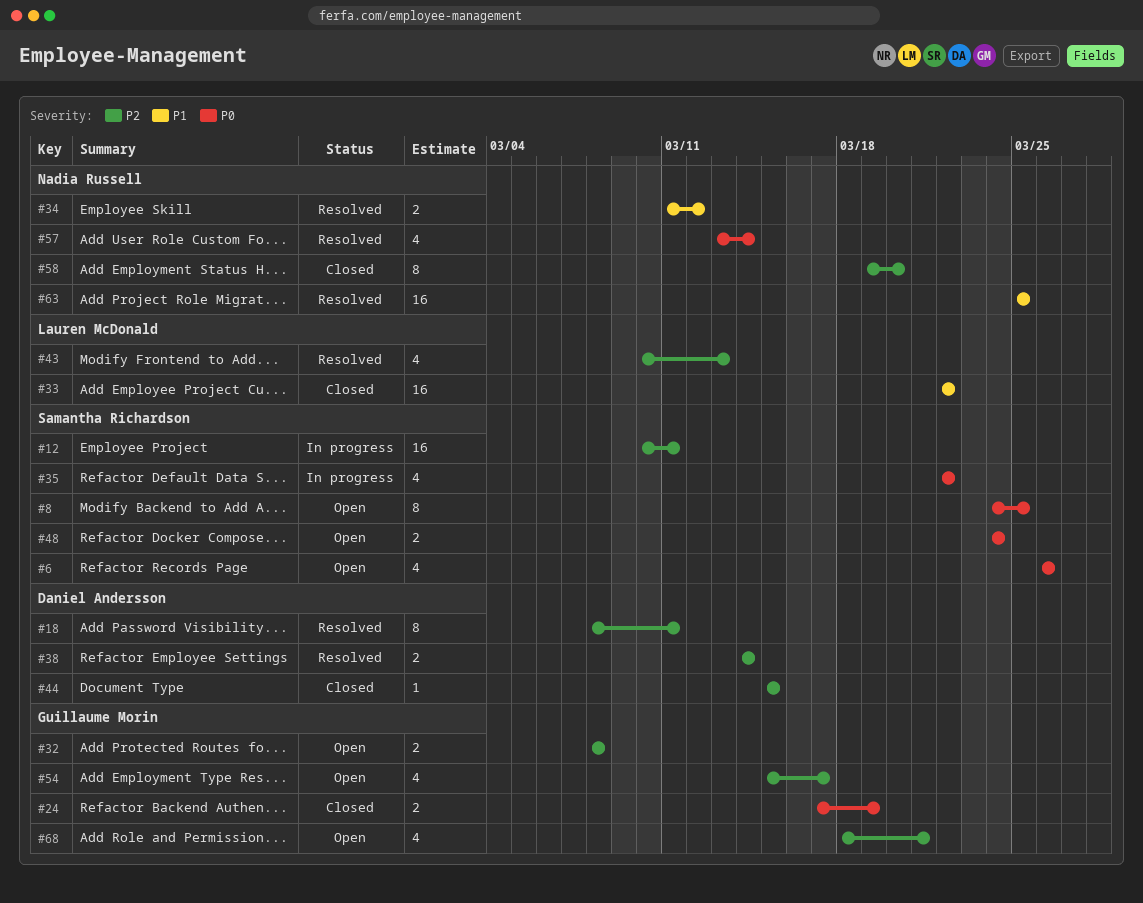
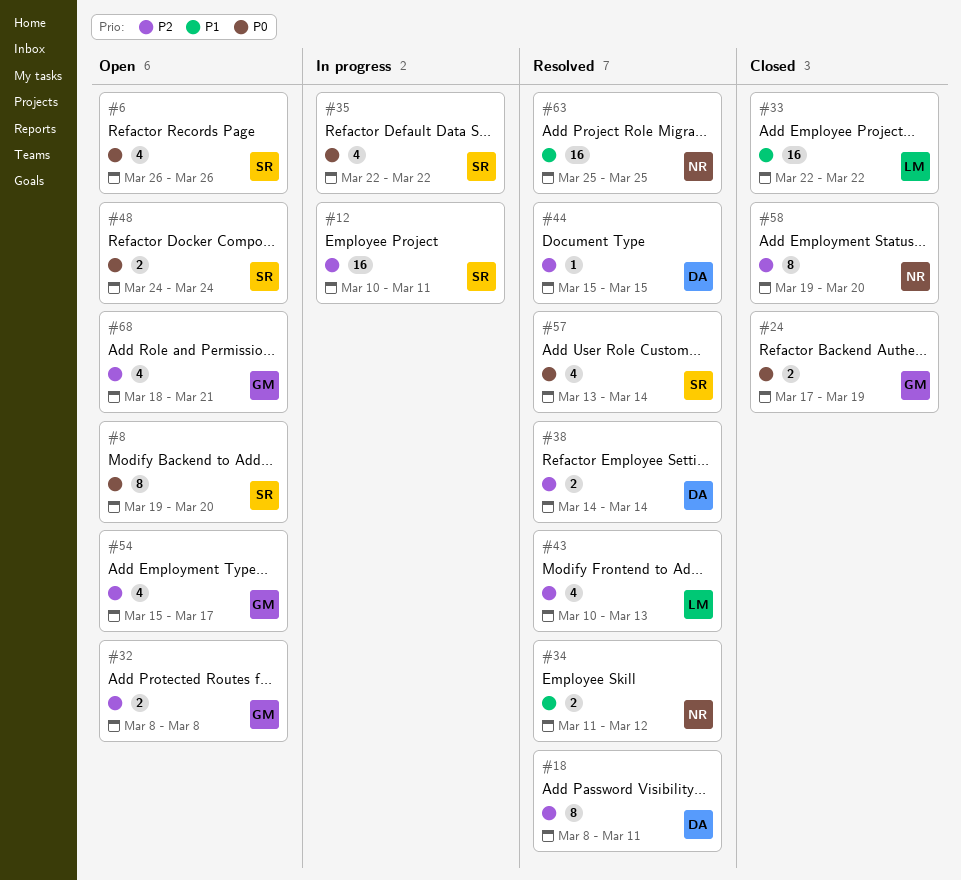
#8, start: Mar 24 -> Mar 19
#8, due: Mar 25 -> Mar 20
#44, status: Closed -> Resolved
#57, owner: Nadia Russell -> Samantha Richardson

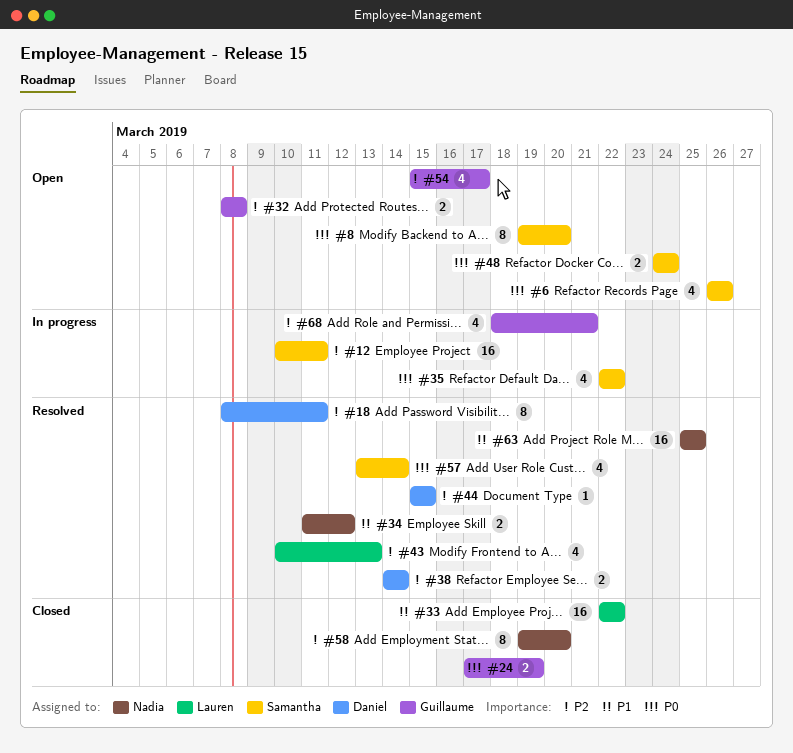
#68, status: Open -> In progress

